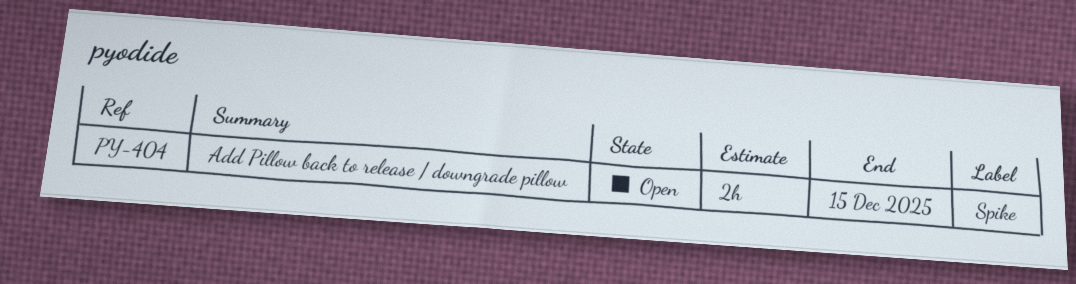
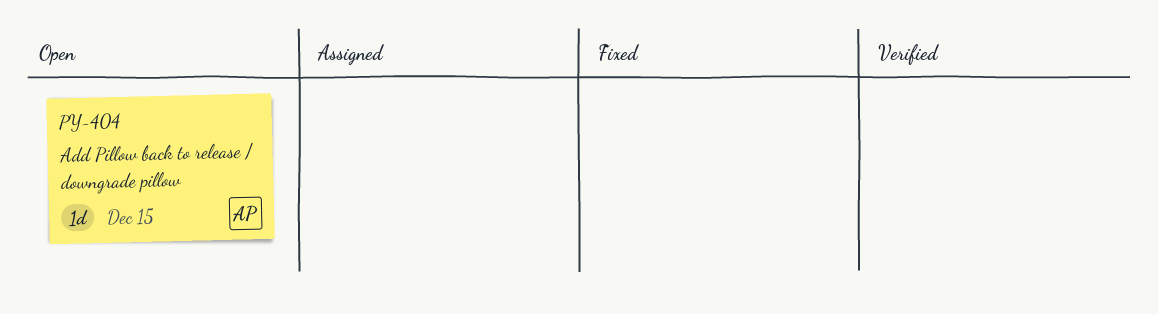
PY-404, estimate: 2h -> 1d

